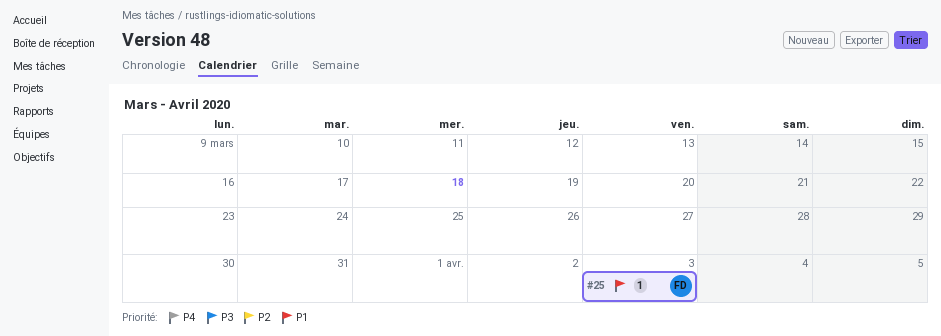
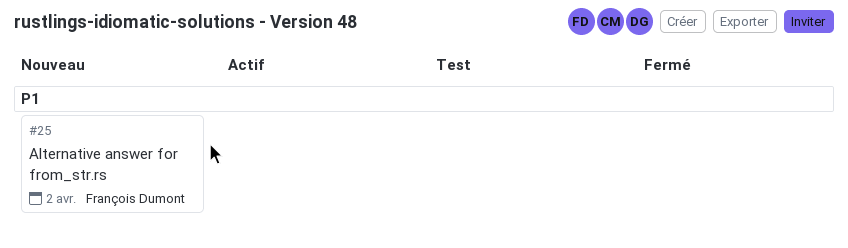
#25, due: Apr 3 -> Apr 2

